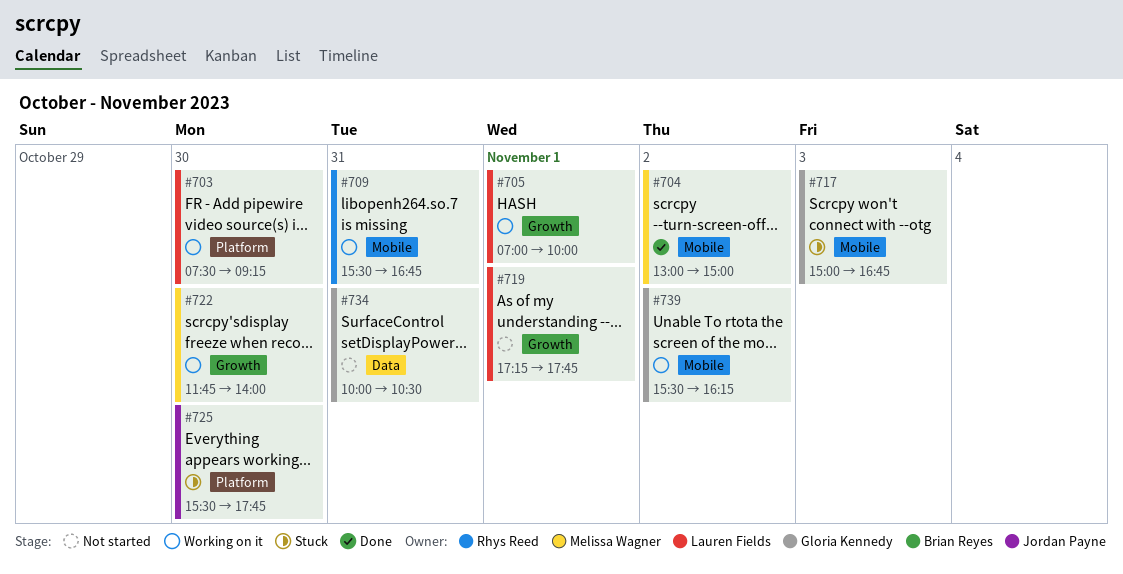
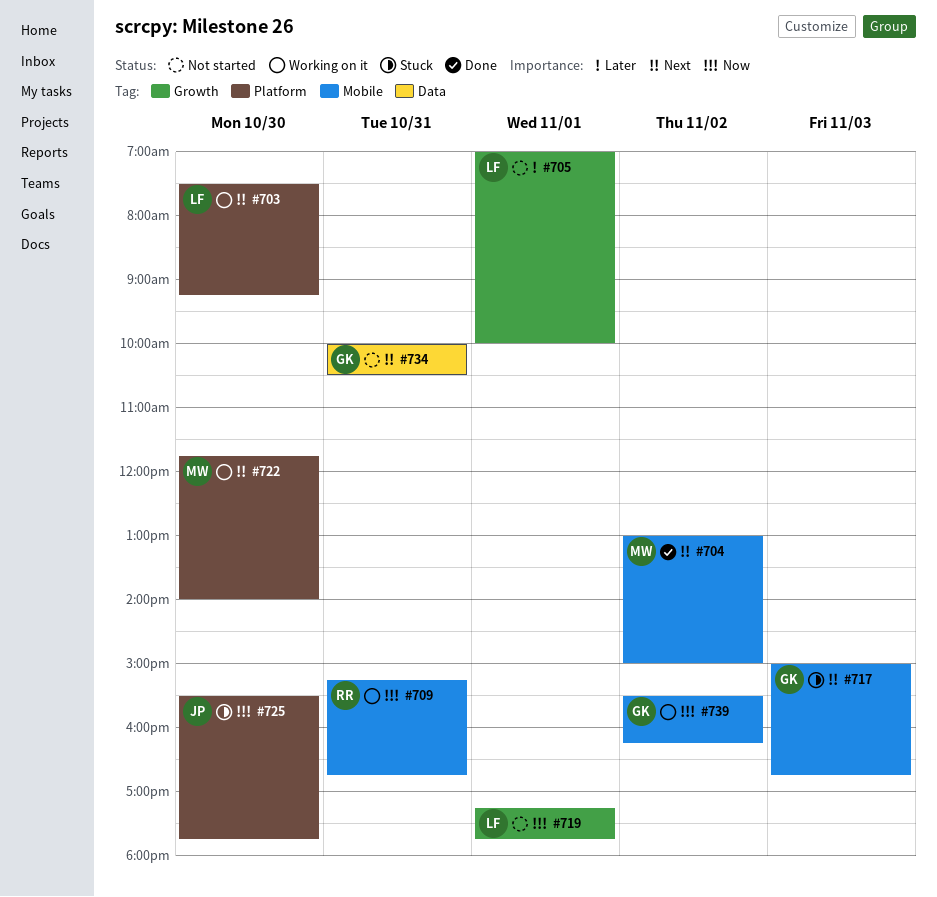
#705, status: Working on it -> Not started
#709, begins: 15:30 -> 15:15
#722, label: Growth -> Platform

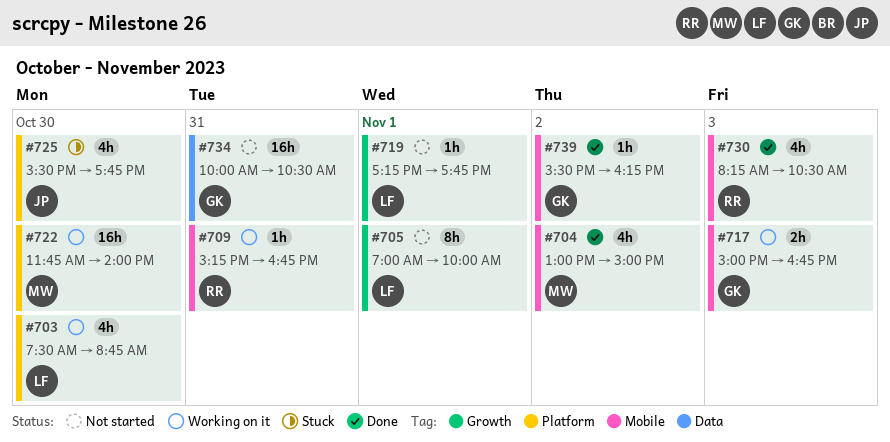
#703, ends: 09:15 -> 08:45
#717, status: Stuck -> Working on it
#730: none -> present
#739, status: Working on it -> Done

